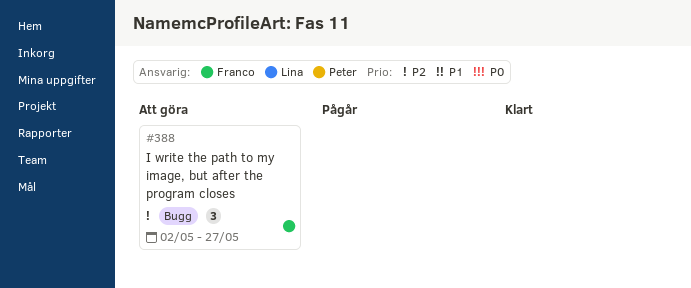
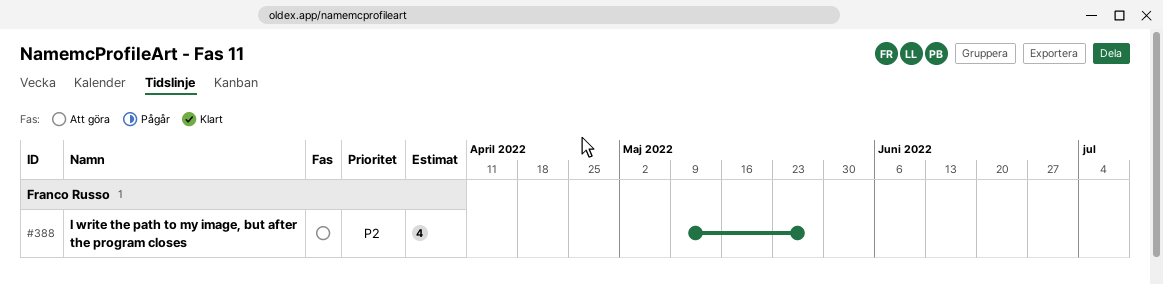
#388, estimate: 3 -> 4
#388, start: May 2 -> May 9

